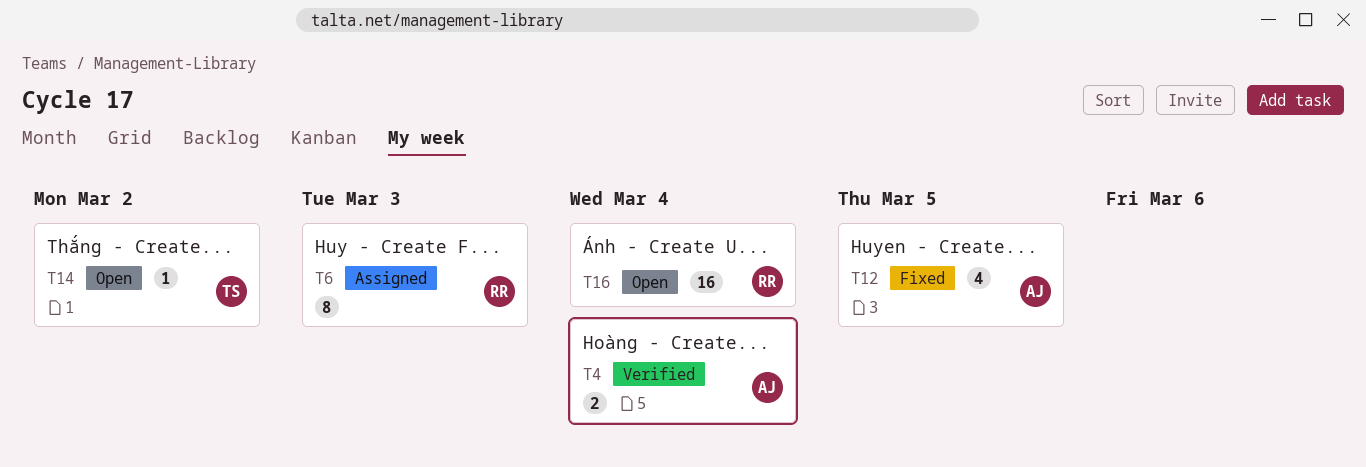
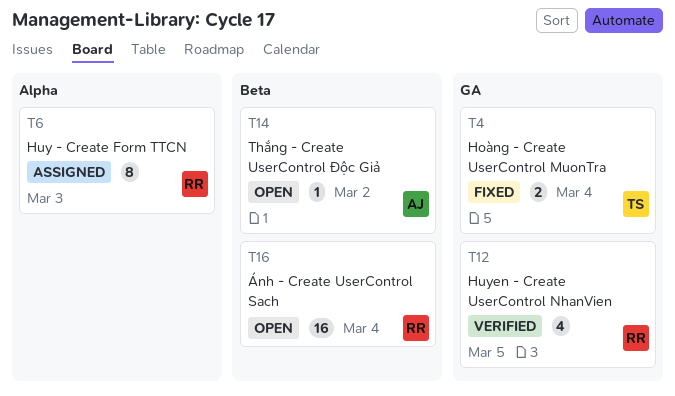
T4, status: Verified -> Fixed
T4, owner: AJ -> TS
T12, status: Fixed -> Verified
T12, owner: AJ -> RR
T14, owner: TS -> AJ

